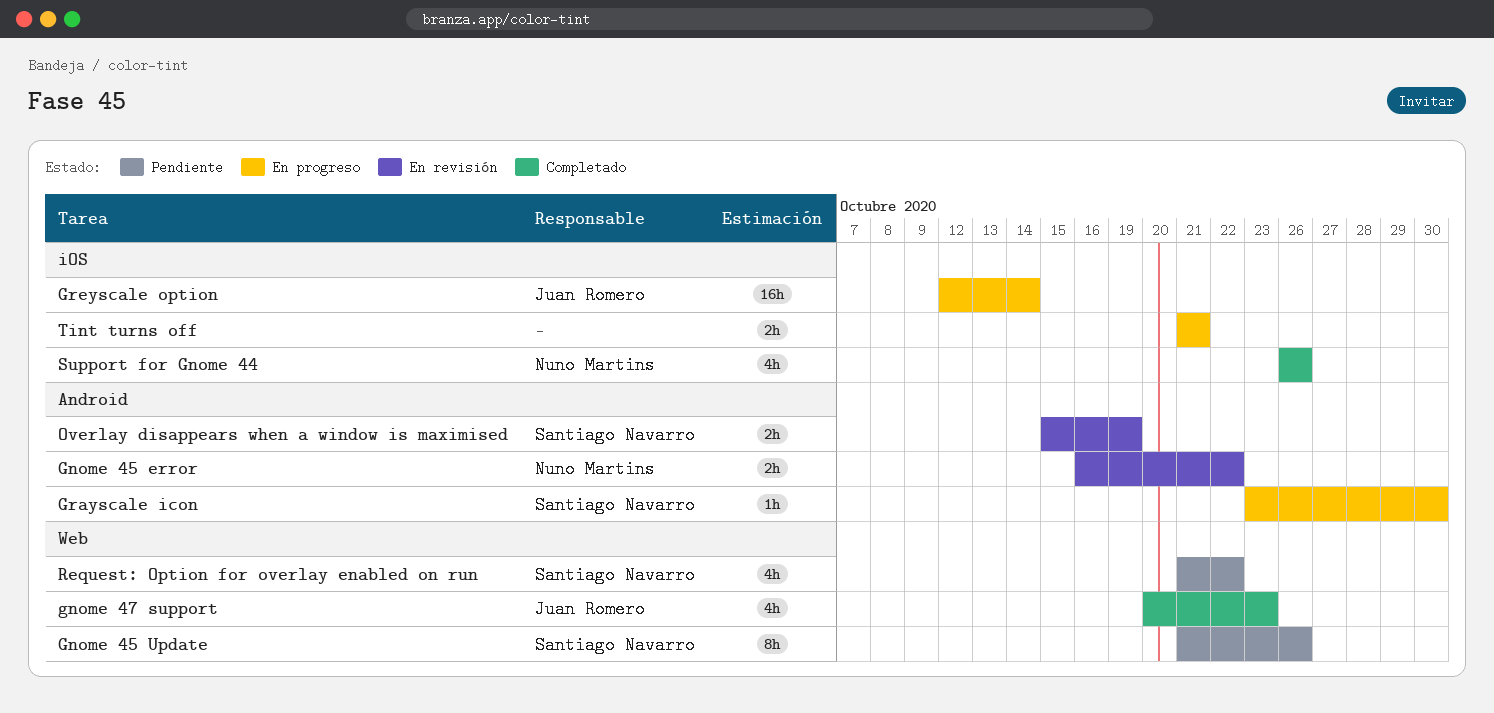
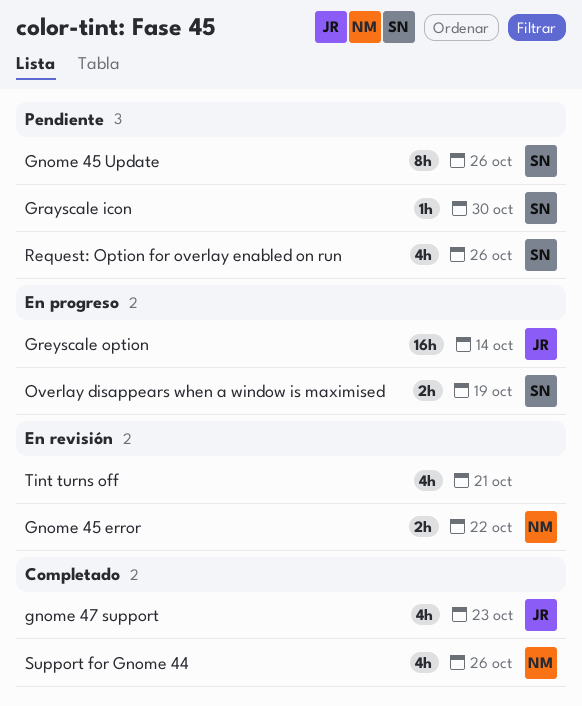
Grayscale icon, status: En progreso -> Pendiente
Overlay disappears when a window is maximised, status: En revisión -> En progreso
Request: Option for overlay enabled on run, due: Oct 22 -> Oct 26
Tint turns off, status: En progreso -> En revisión
Tint turns off, estimate: 2h -> 4h

